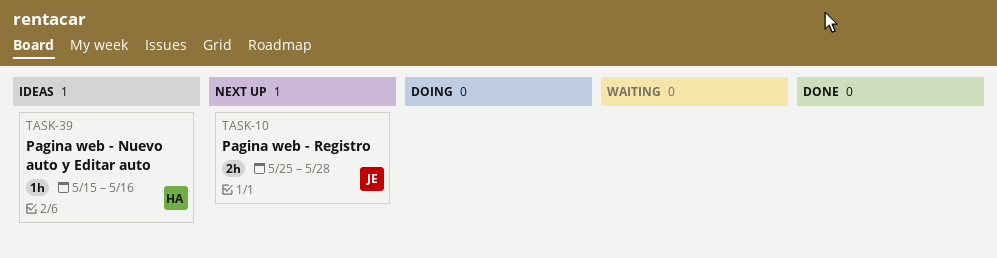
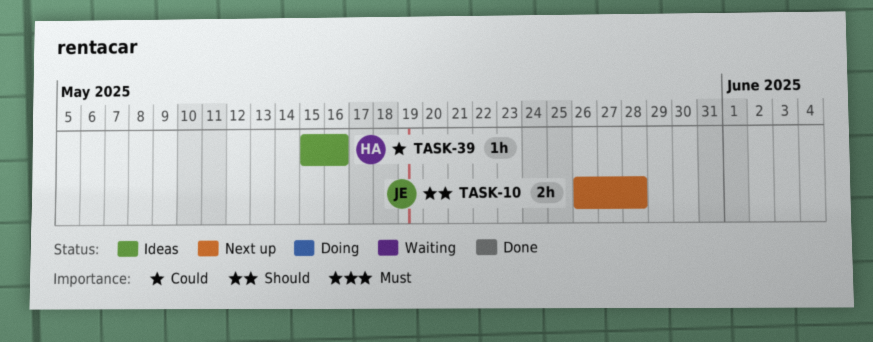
TASK-10, start: May 25 -> May 26

